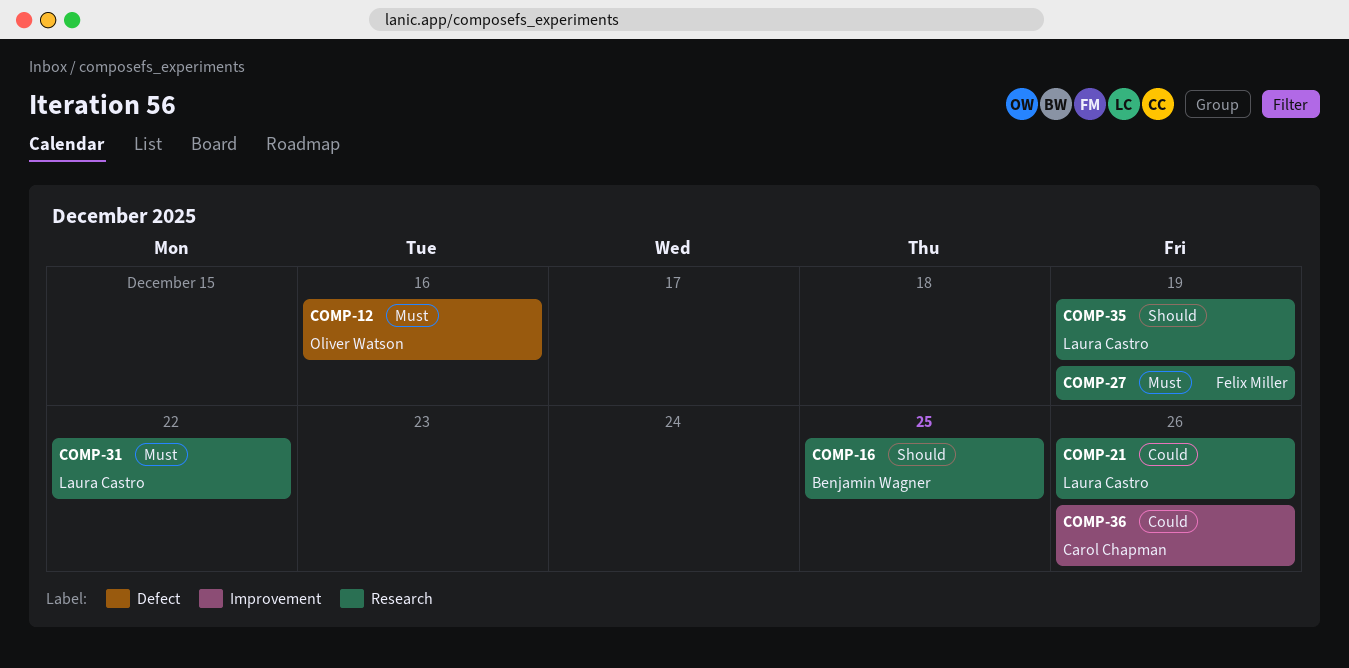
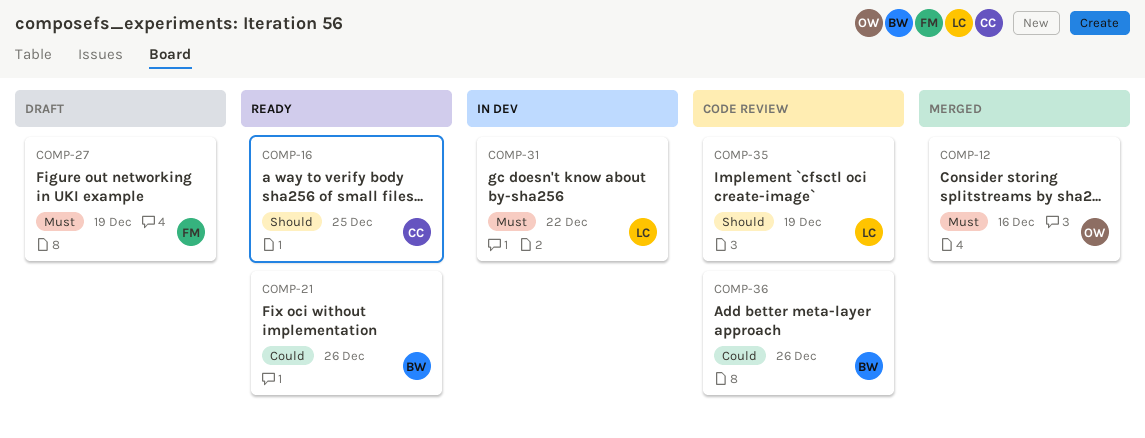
COMP-16, owner: Benjamin Wagner -> Carol Chapman
COMP-21, owner: Laura Castro -> Benjamin Wagner
COMP-36, owner: Carol Chapman -> Benjamin Wagner

